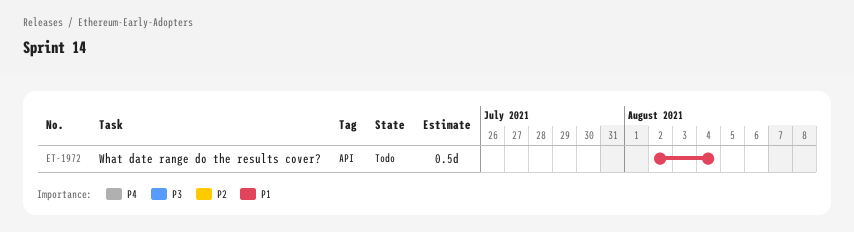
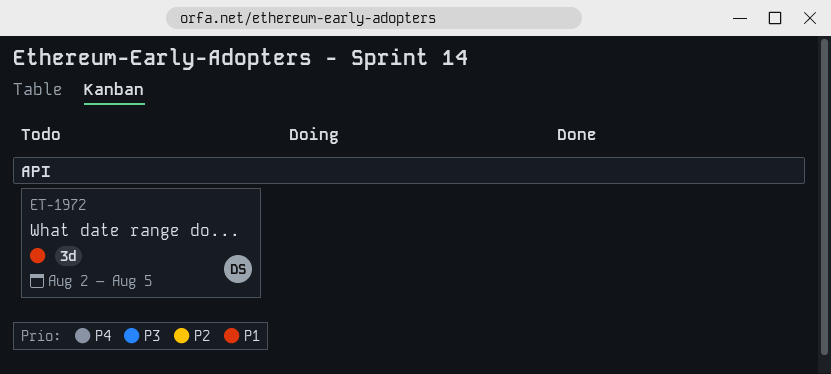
ET-1972, estimate: 0.5d -> 3d
ET-1972, due: Aug 4 -> Aug 5

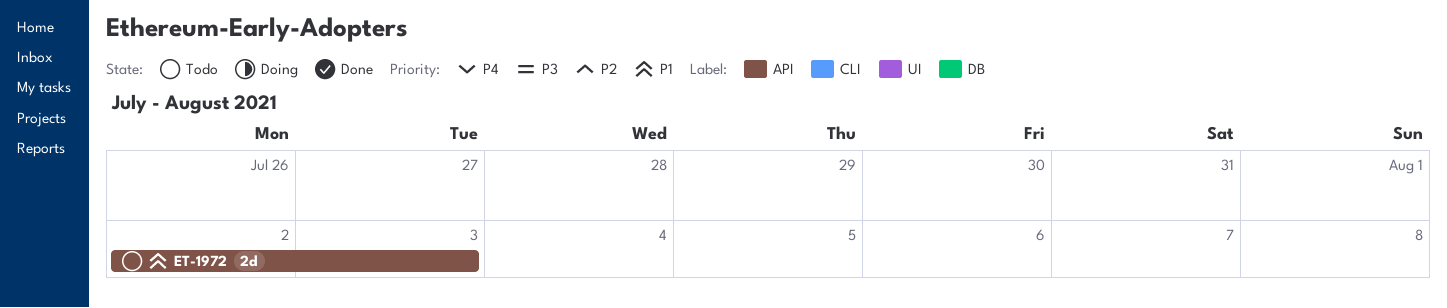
ET-1972, estimate: 3d -> 2d
ET-1972, due: Aug 5 -> Aug 3

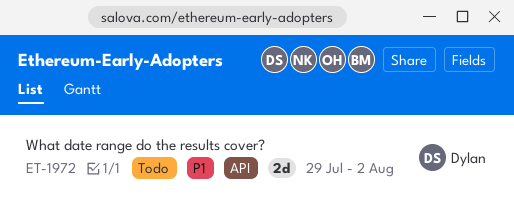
ET-1972, start: Aug 2 -> Jul 29
ET-1972, due: Aug 3 -> Aug 2

